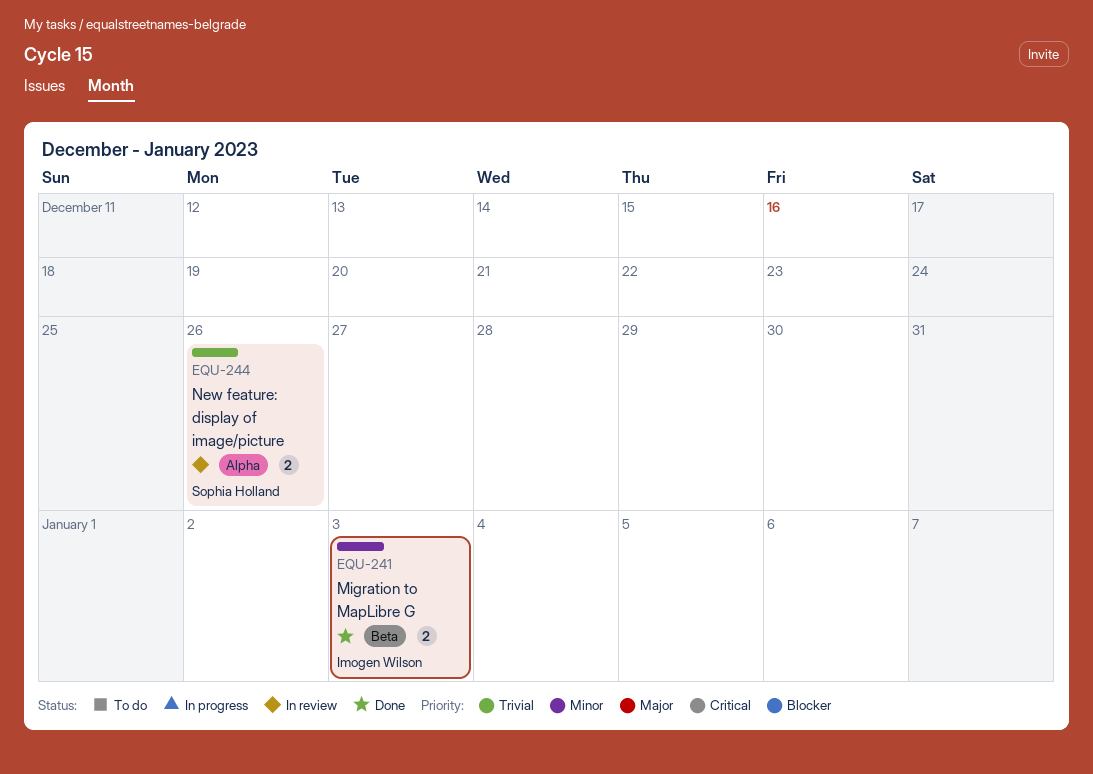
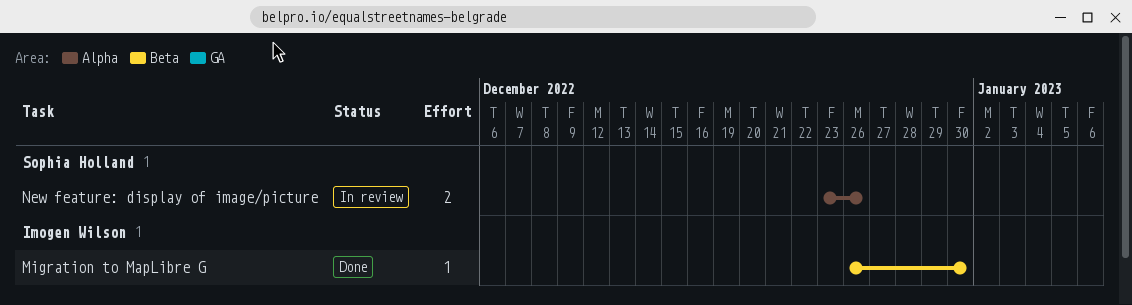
Migration to MapLibre G, estimate: 2 -> 1
Migration to MapLibre G, due: Jan 3 -> Dec 30

